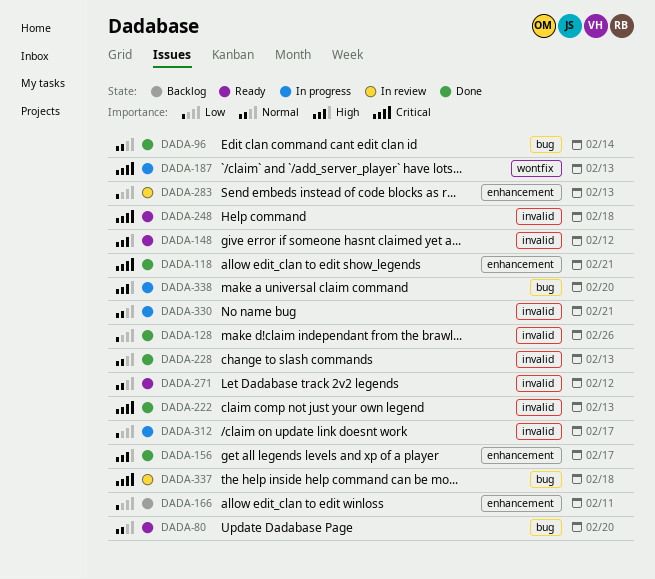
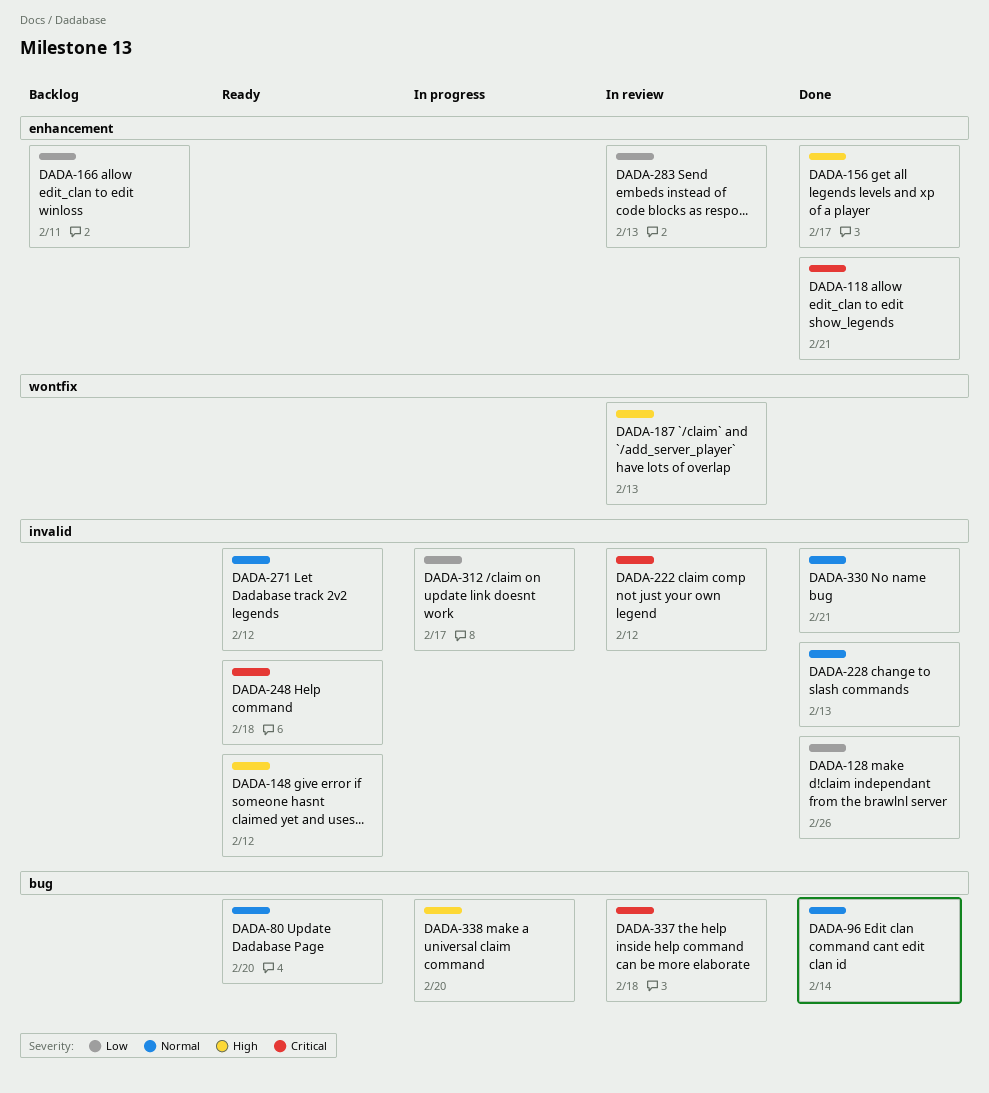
DADA-187, status: In progress -> In review
DADA-187, priority: Critical -> High
DADA-222, status: Done -> In review
DADA-222, due: Feb 13 -> Feb 12
DADA-330, status: In progress -> Done

